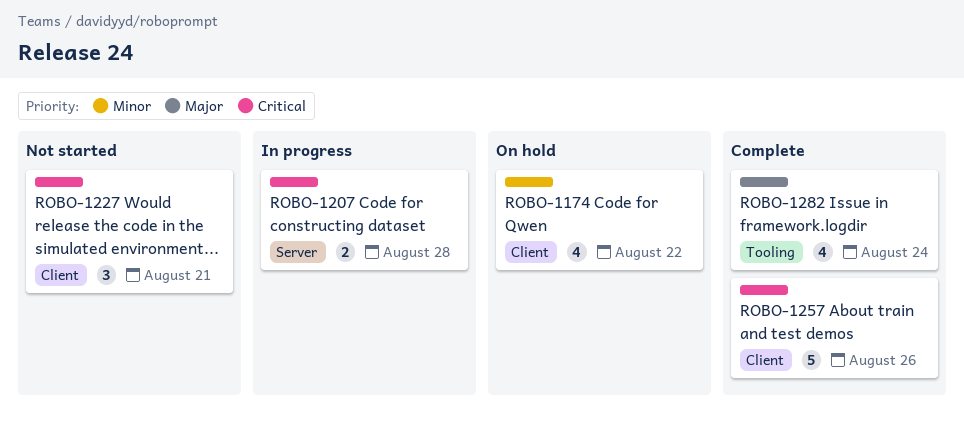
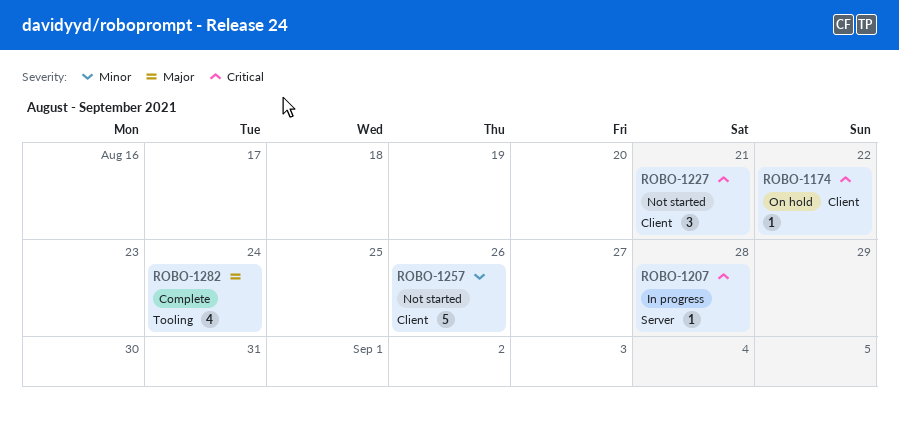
ROBO-1174, priority: Minor -> Critical
ROBO-1174, estimate: 4 -> 1
ROBO-1207, estimate: 2 -> 1
ROBO-1257, status: Complete -> Not started
ROBO-1257, priority: Critical -> Minor

